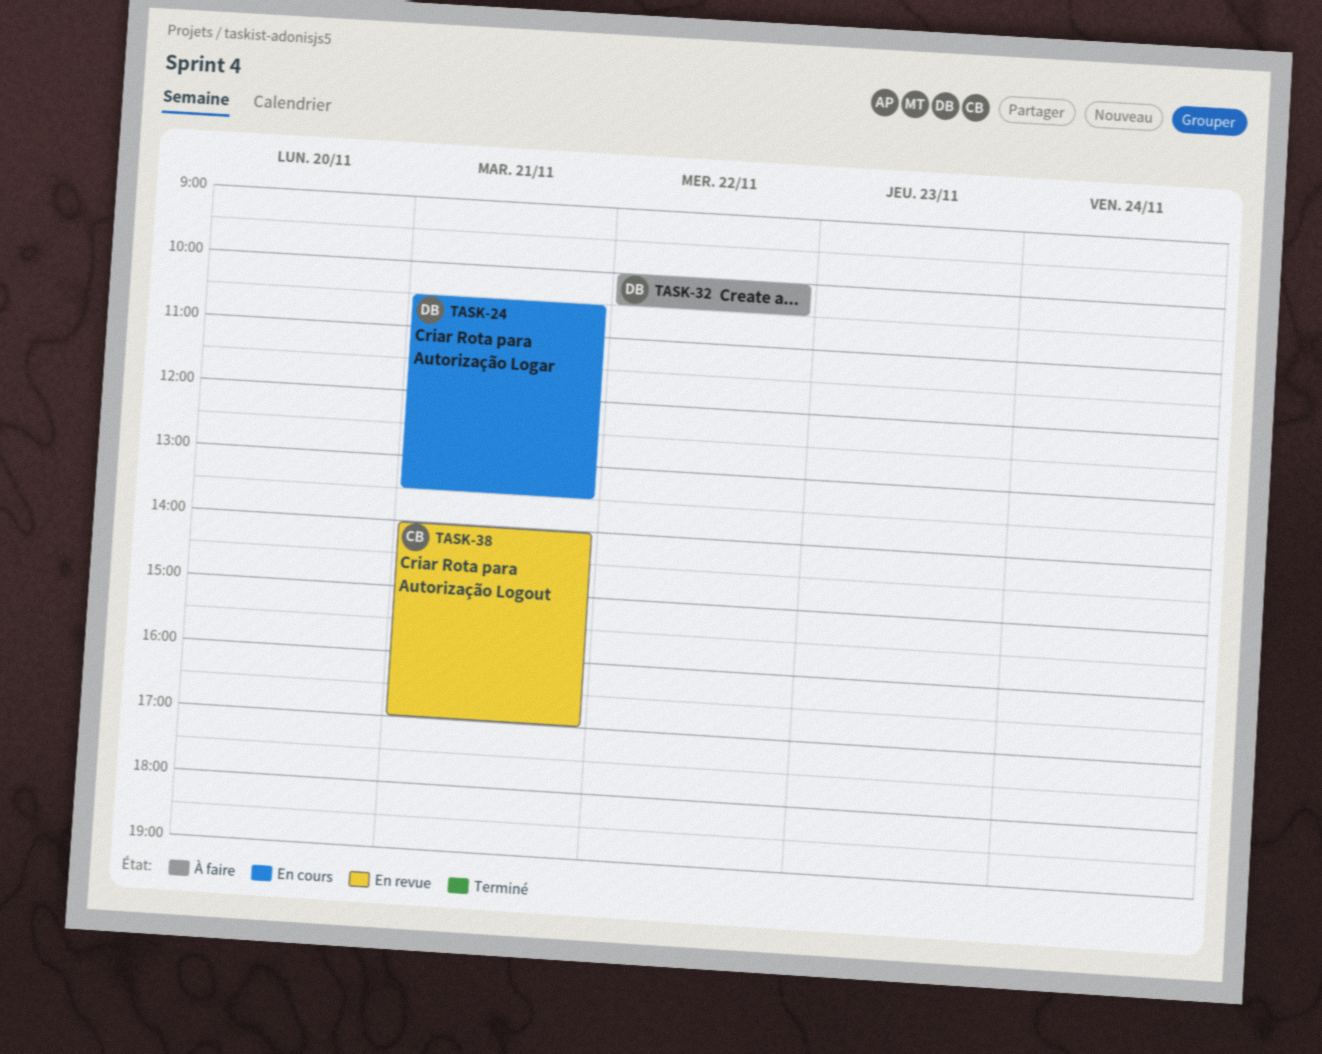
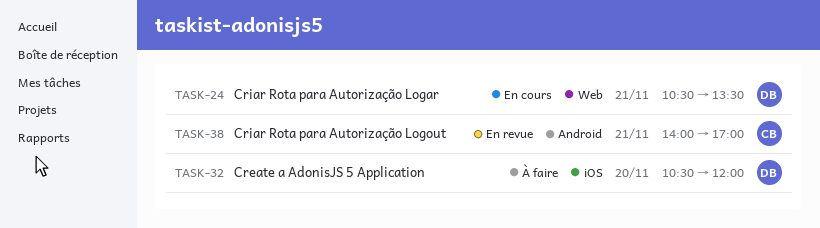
TASK-32, day: Nov 22 -> Nov 20
TASK-32, begins: 10:00 -> 10:30
TASK-32, ends: 10:30 -> 12:00

